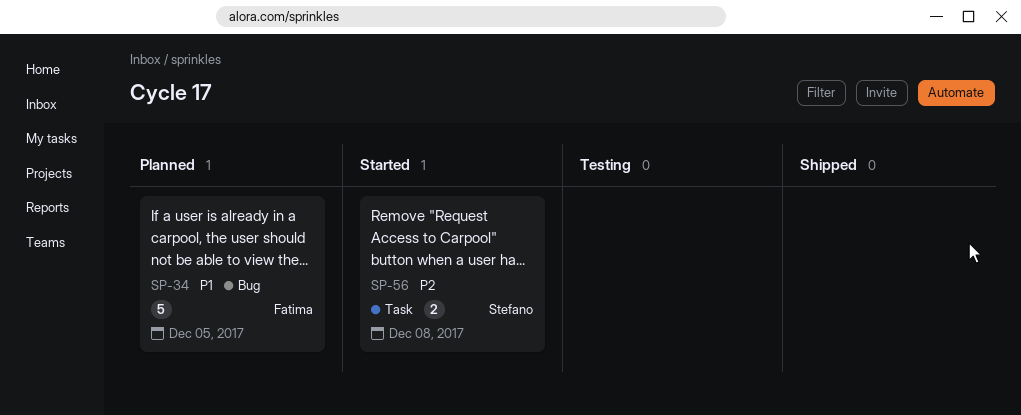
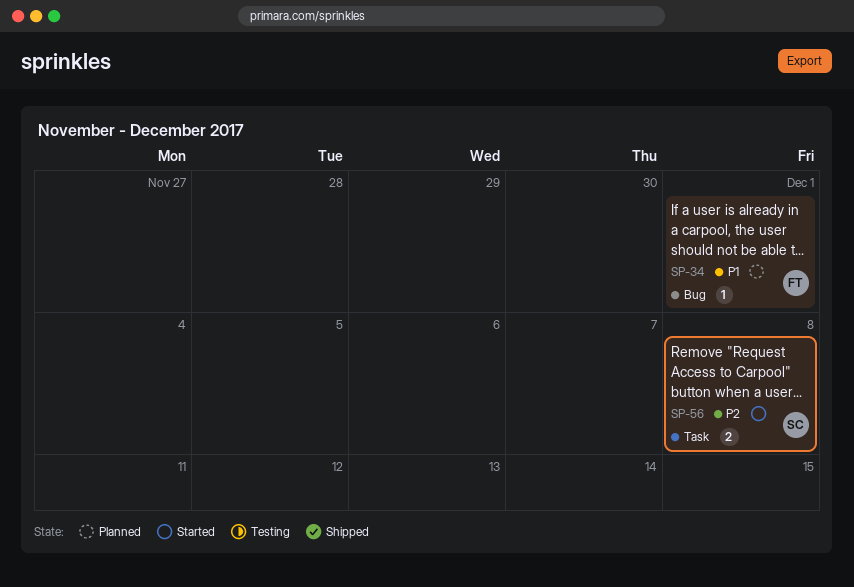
SP-34, estimate: 5 -> 1
SP-34, due: Dec 5 -> Dec 1

